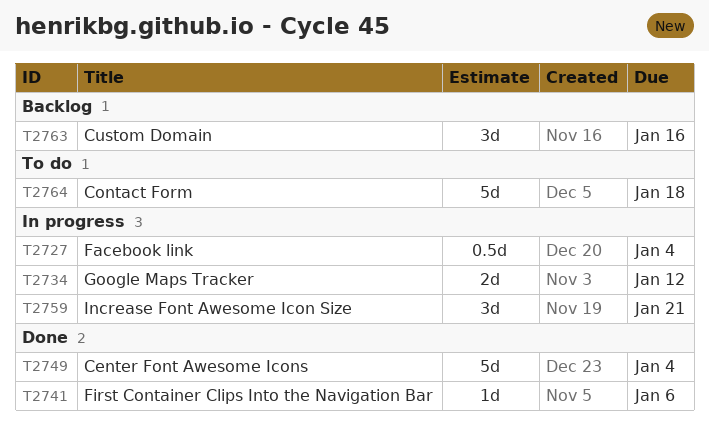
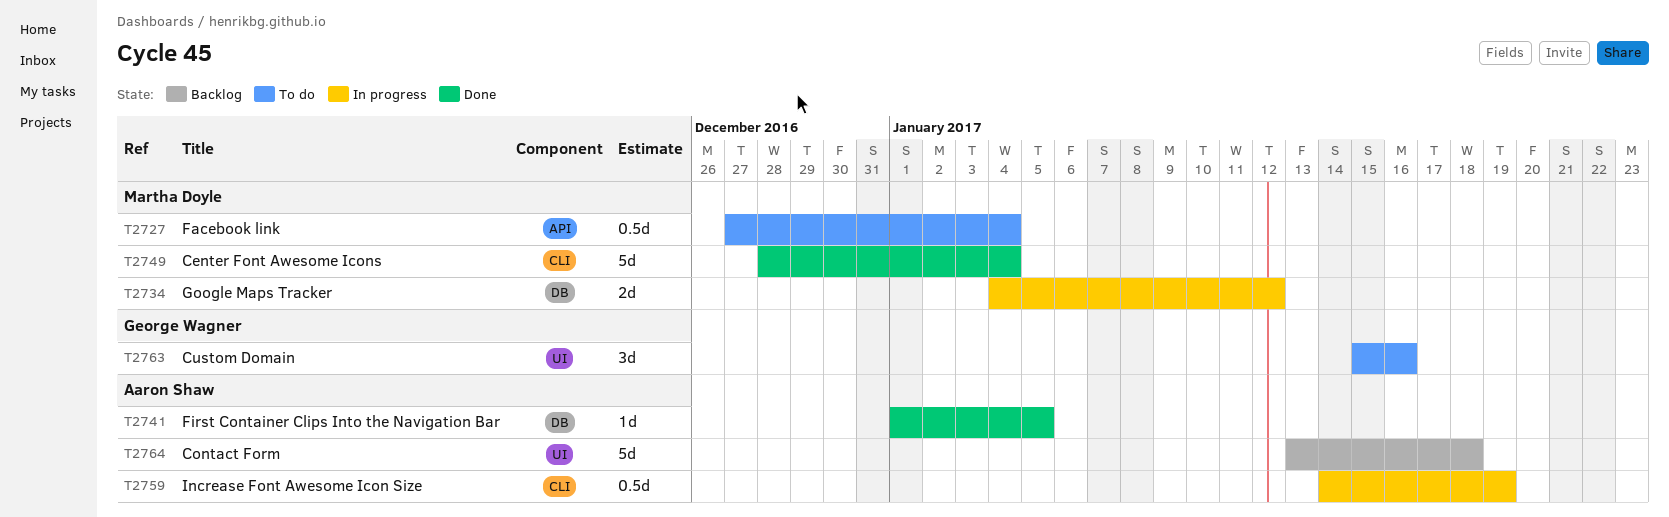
T2727, status: In progress -> To do
T2741, due: Jan 6 -> Jan 5
T2759, estimate: 3d -> 0.5d
T2759, due: Jan 21 -> Jan 19
T2763, status: Backlog -> To do
T2764, status: To do -> Backlog

